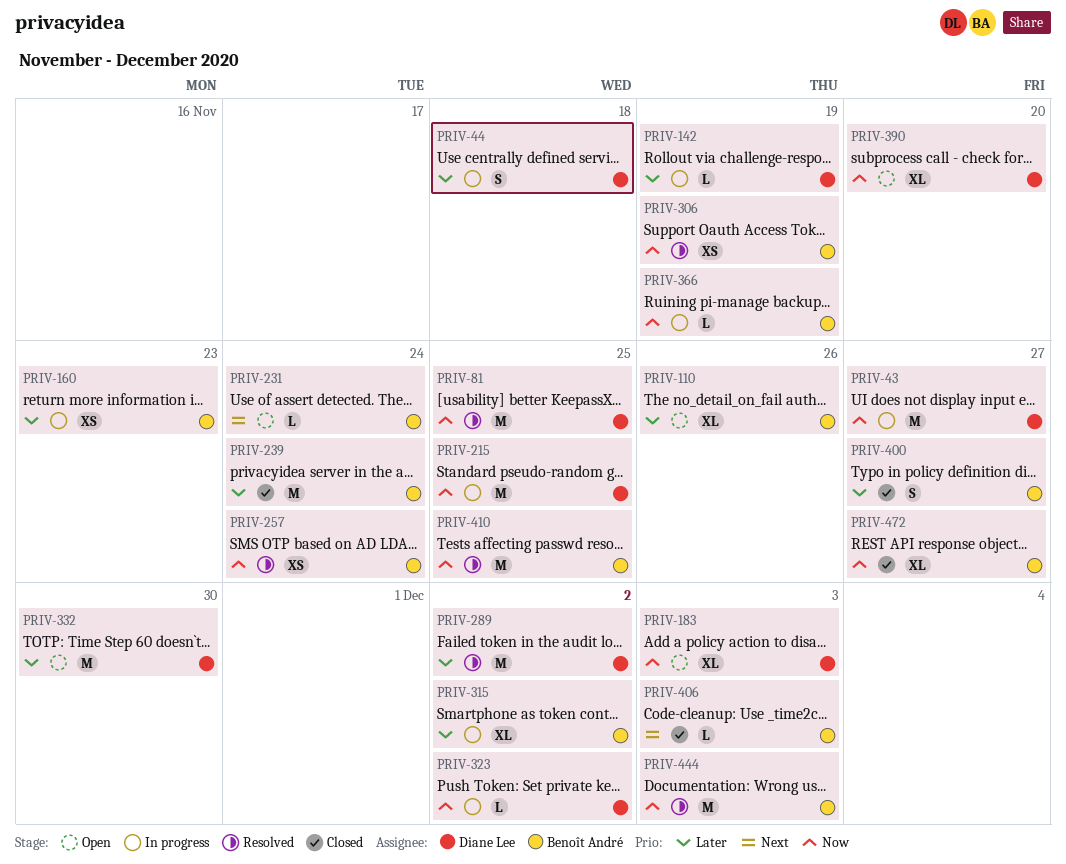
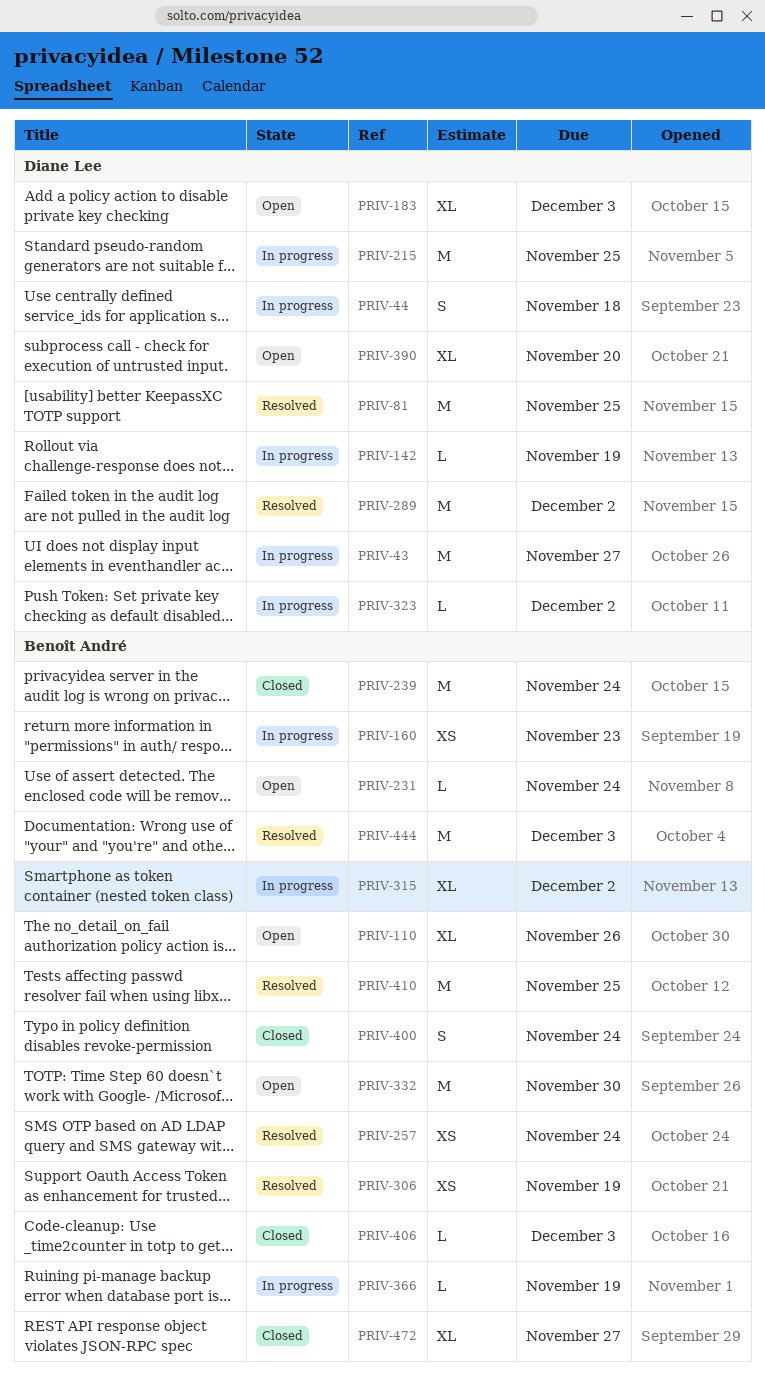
PRIV-332, owner: Diane Lee -> Benoît André
PRIV-400, due: Nov 27 -> Nov 24

